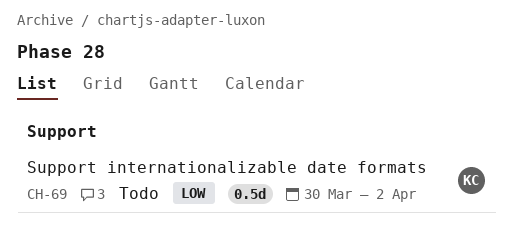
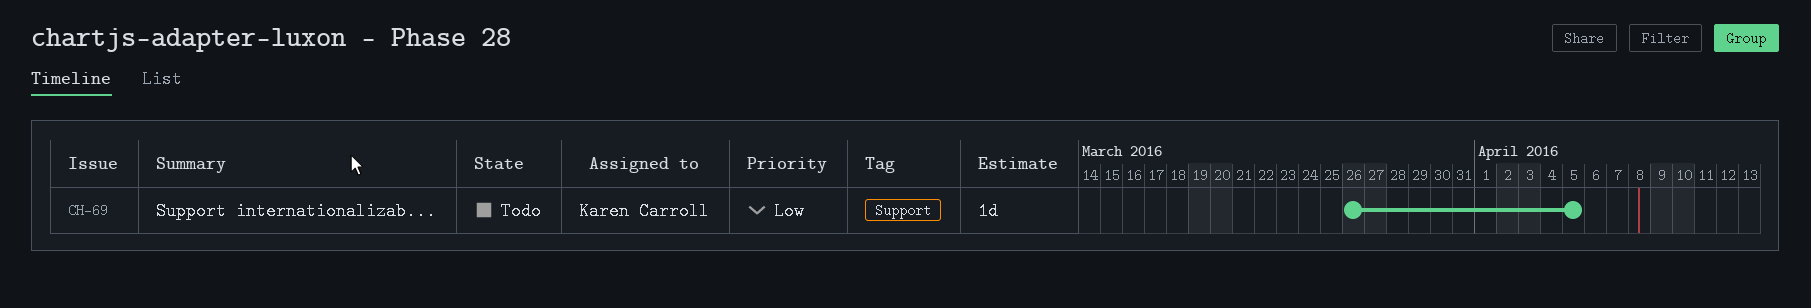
CH-69, estimate: 0.5d -> 1d
CH-69, start: Mar 30 -> Mar 26
CH-69, due: Apr 2 -> Apr 5

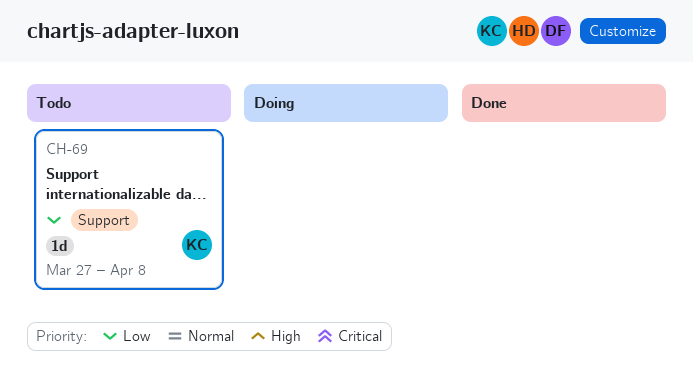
CH-69, start: Mar 26 -> Mar 27
CH-69, due: Apr 5 -> Apr 8

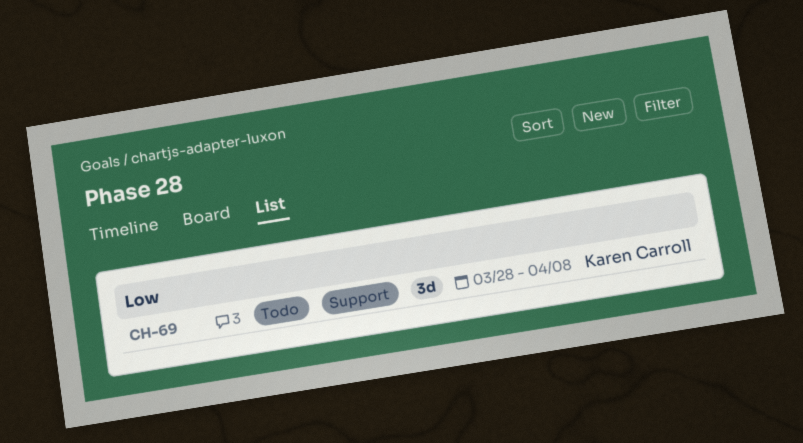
CH-69, estimate: 1d -> 3d
CH-69, start: Mar 27 -> Mar 28

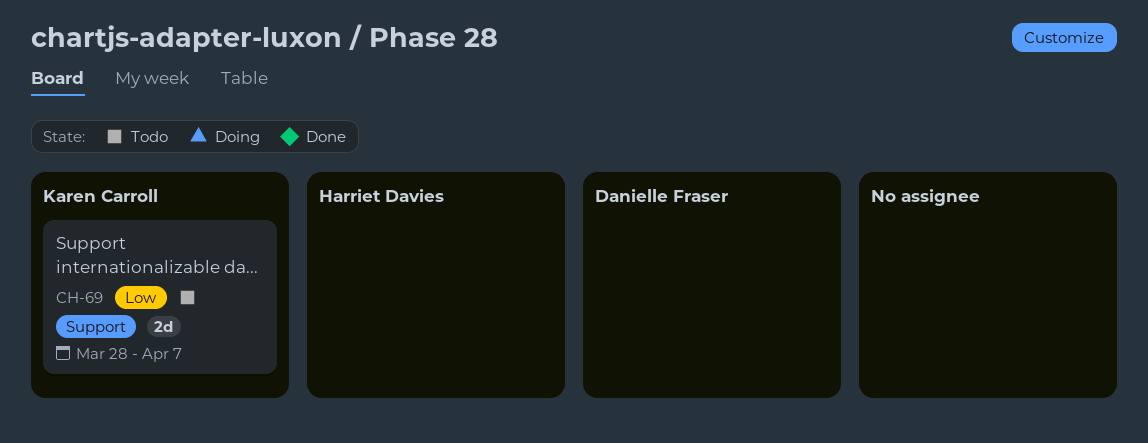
CH-69, estimate: 3d -> 2d
CH-69, due: Apr 8 -> Apr 7

